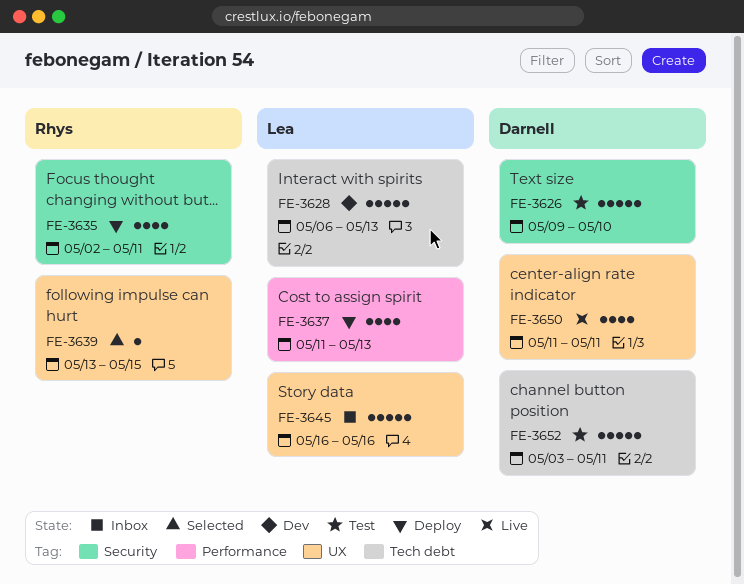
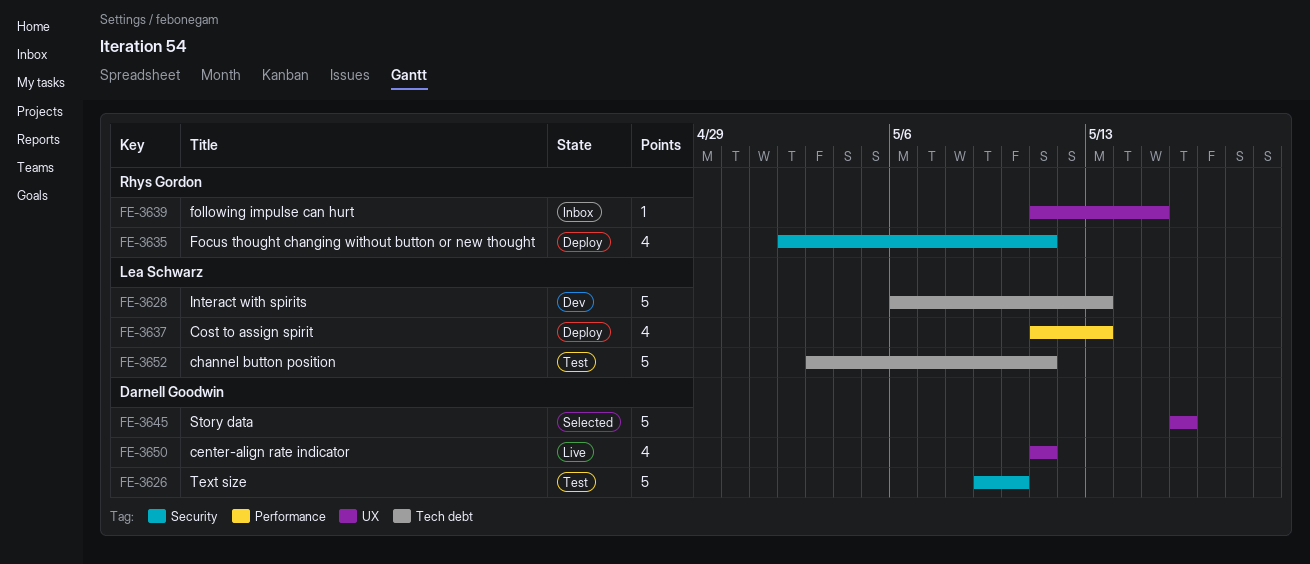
FE-3639, status: Selected -> Inbox
FE-3639, start: May 13 -> May 11
FE-3645, status: Inbox -> Selected
FE-3645, owner: Lea Schwarz -> Darnell Goodwin
FE-3652, owner: Darnell Goodwin -> Lea Schwarz

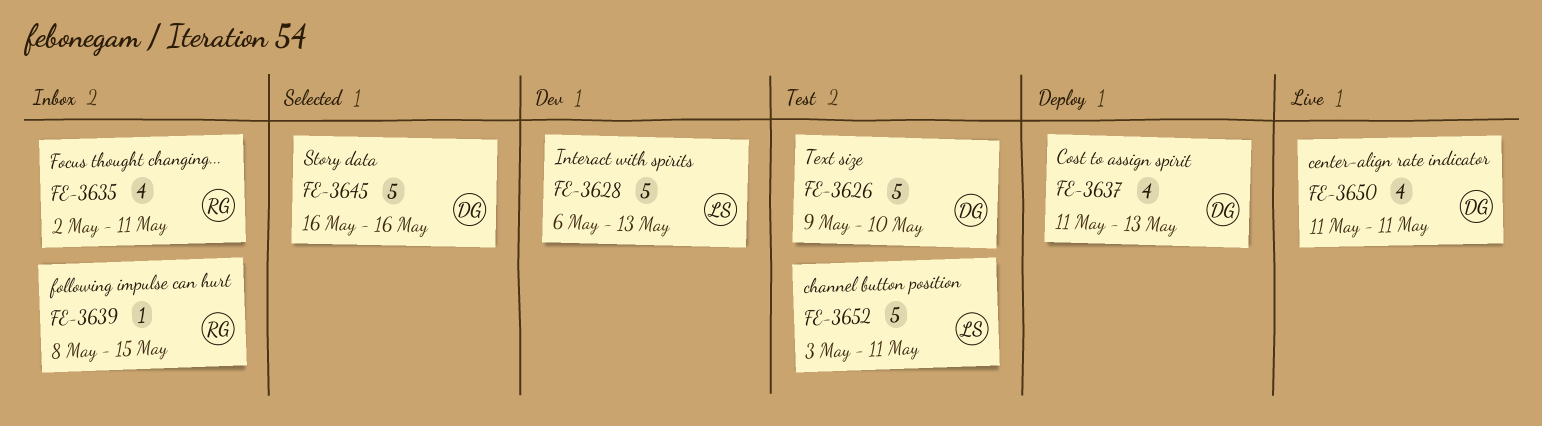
FE-3635, status: Deploy -> Inbox
FE-3637, owner: Lea Schwarz -> Darnell Goodwin
FE-3639, start: May 11 -> May 8

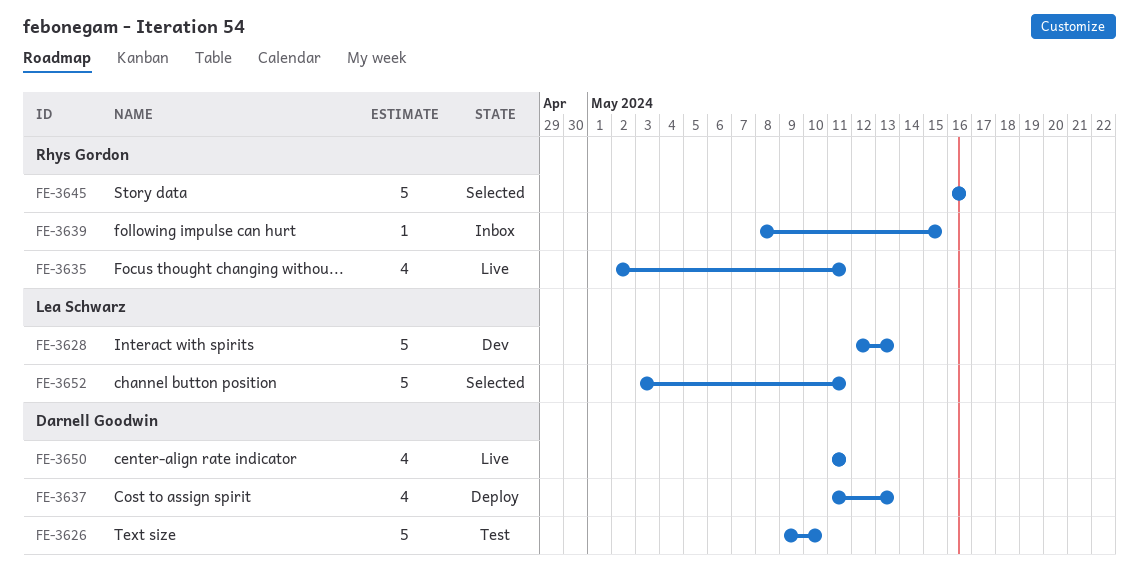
FE-3628, start: May 6 -> May 12
FE-3635, status: Inbox -> Live
FE-3645, owner: Darnell Goodwin -> Rhys Gordon
FE-3652, status: Test -> Selected

